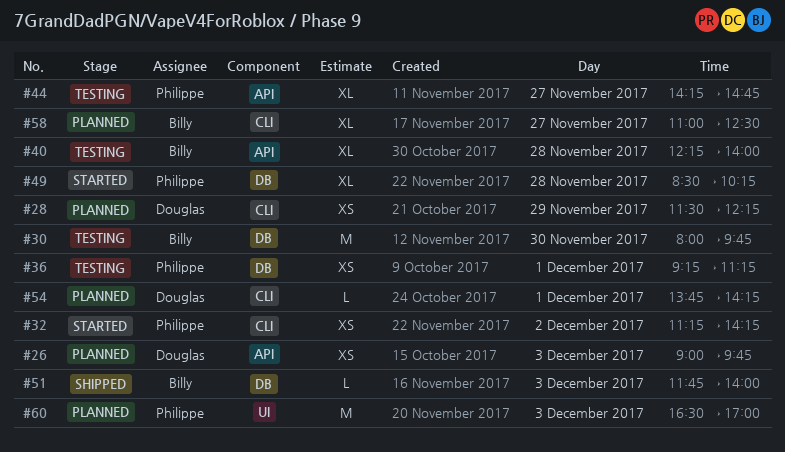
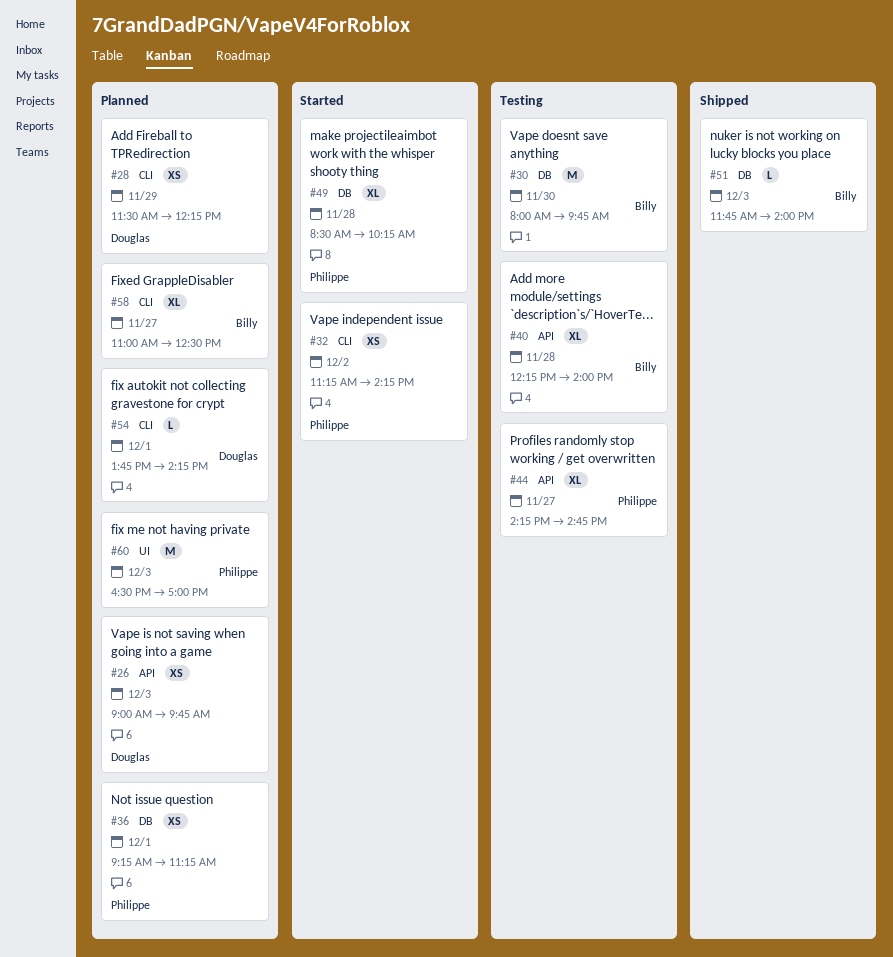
#36, status: Testing -> Planned

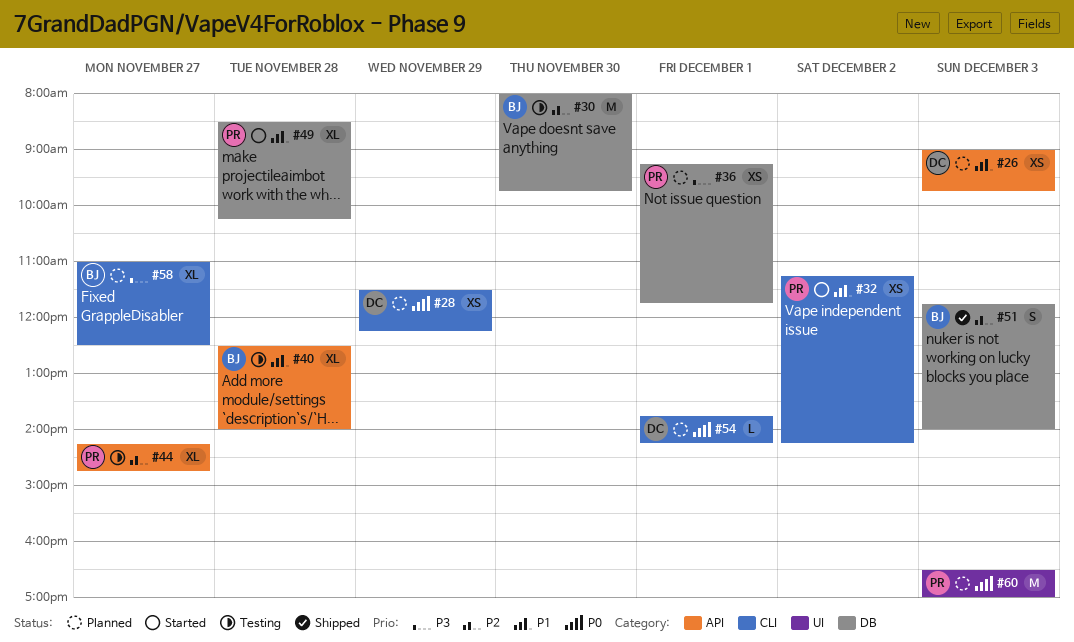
#36, ends: 11:15 -> 11:45
#40, begins: 12:15 -> 12:30
#51, estimate: L -> S

